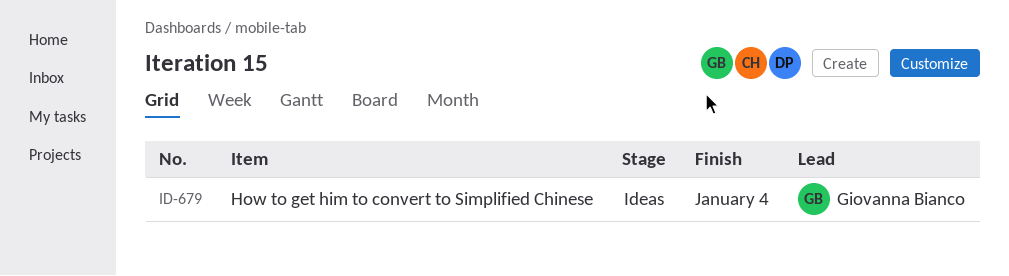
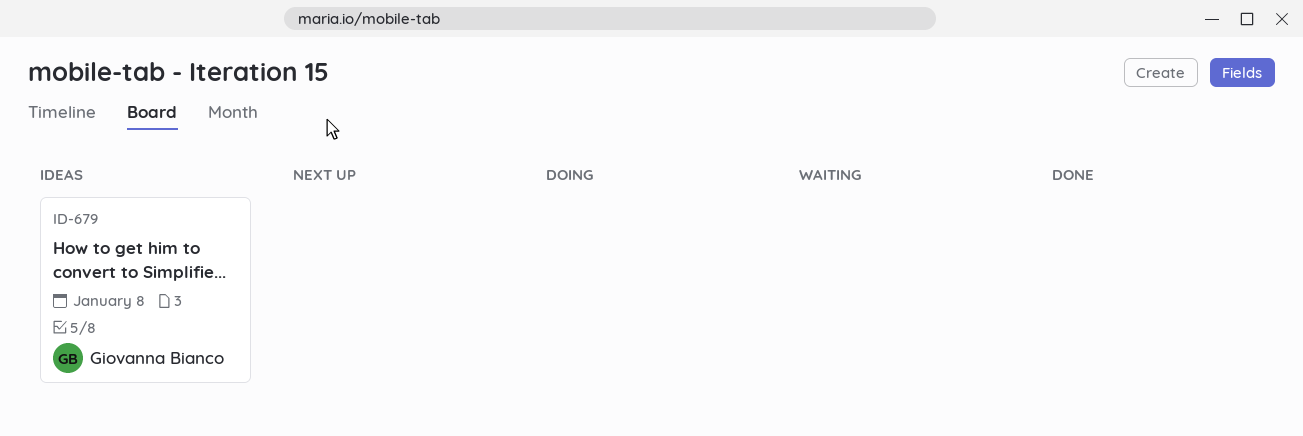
ID-679, due: Jan 4 -> Jan 8

